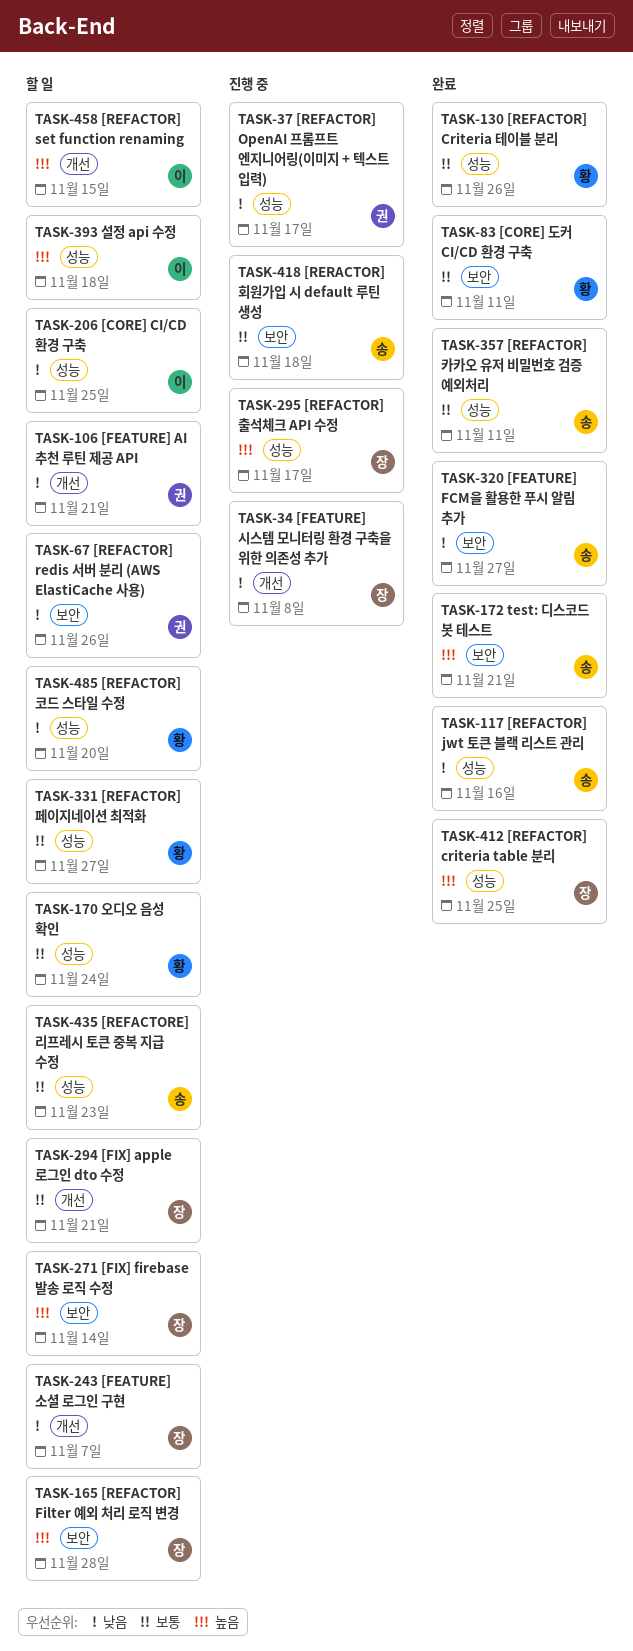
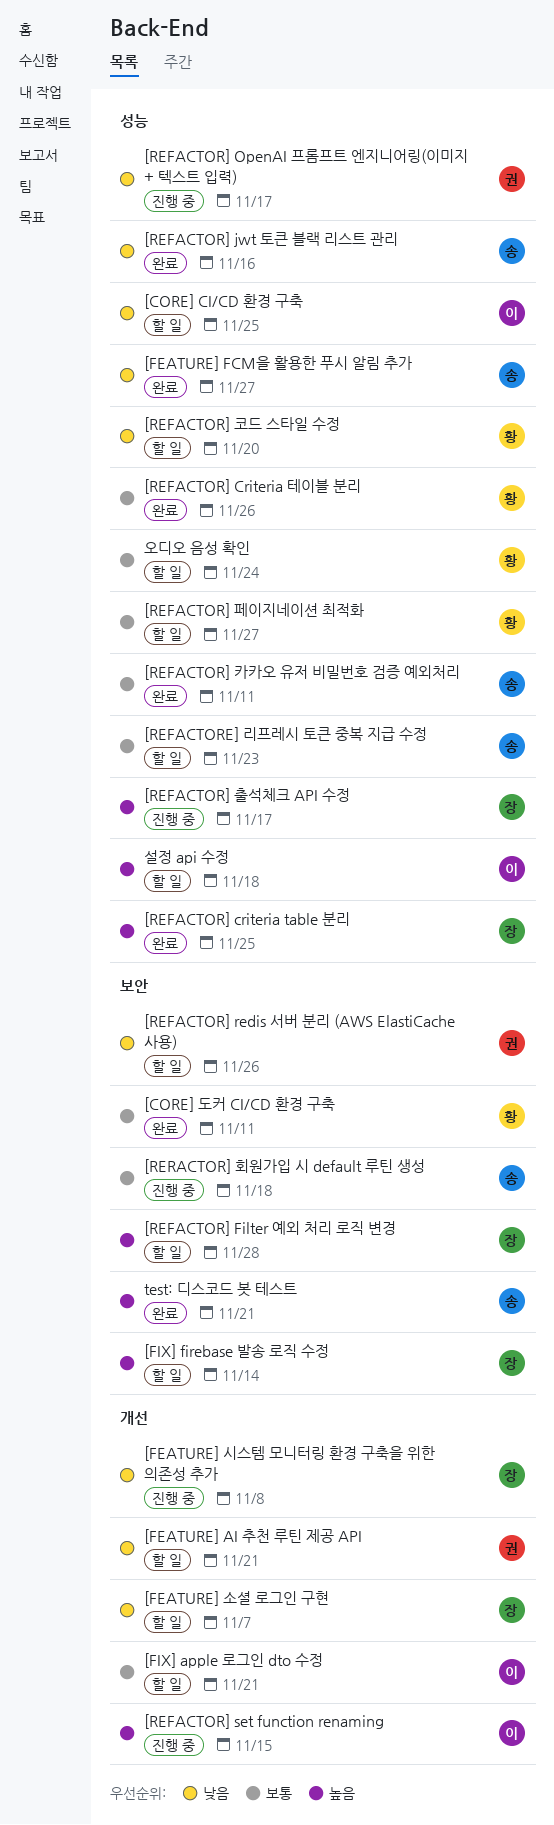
[FEATURE] FCM을 활용한 푸시 알림 추가, label: 보안 -> 성능
[FIX] apple 로그인 dto 수정, owner: 장 -> 이
[REFACTOR] set function renaming, status: 할 일 -> 진행 중

